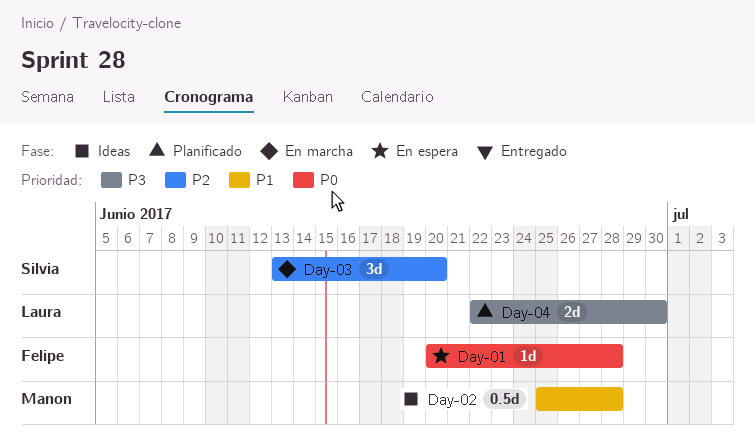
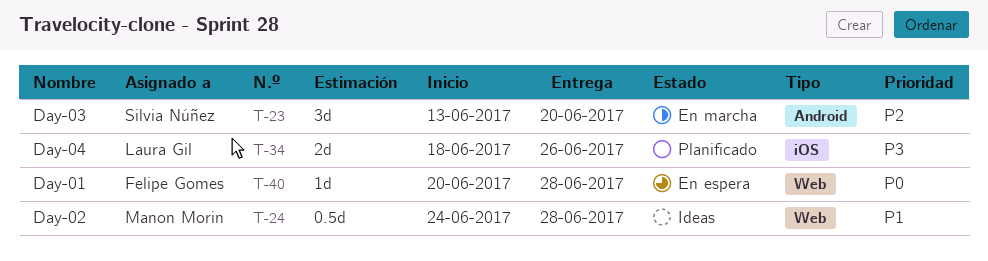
Day-02, start: Jun 25 -> Jun 24
Day-04, start: Jun 22 -> Jun 18
Day-04, due: Jun 30 -> Jun 26

